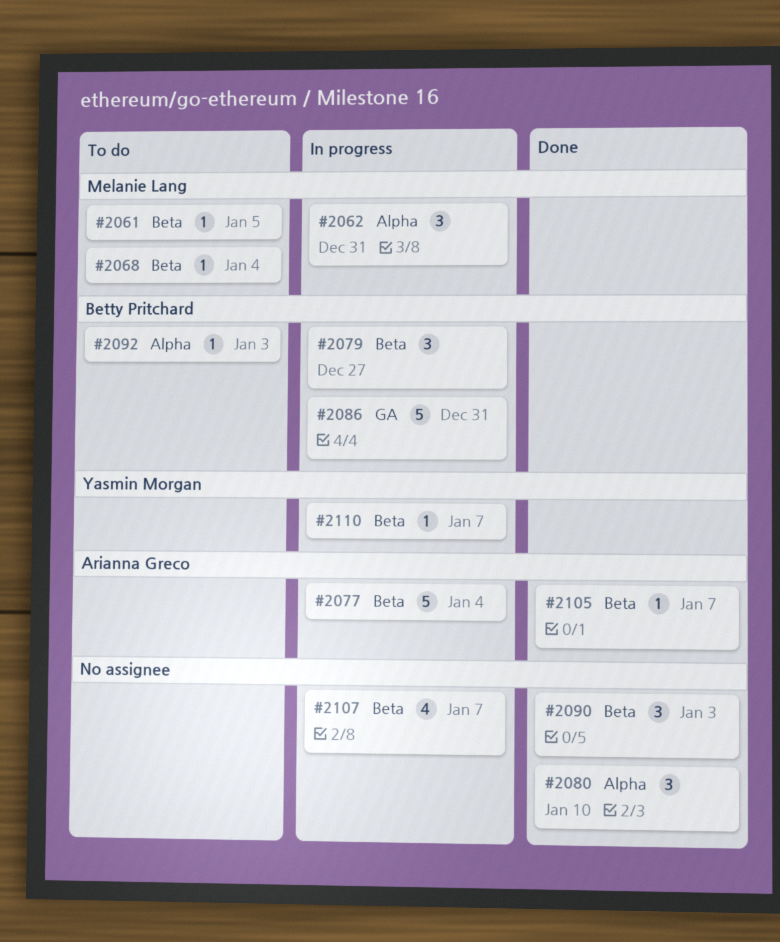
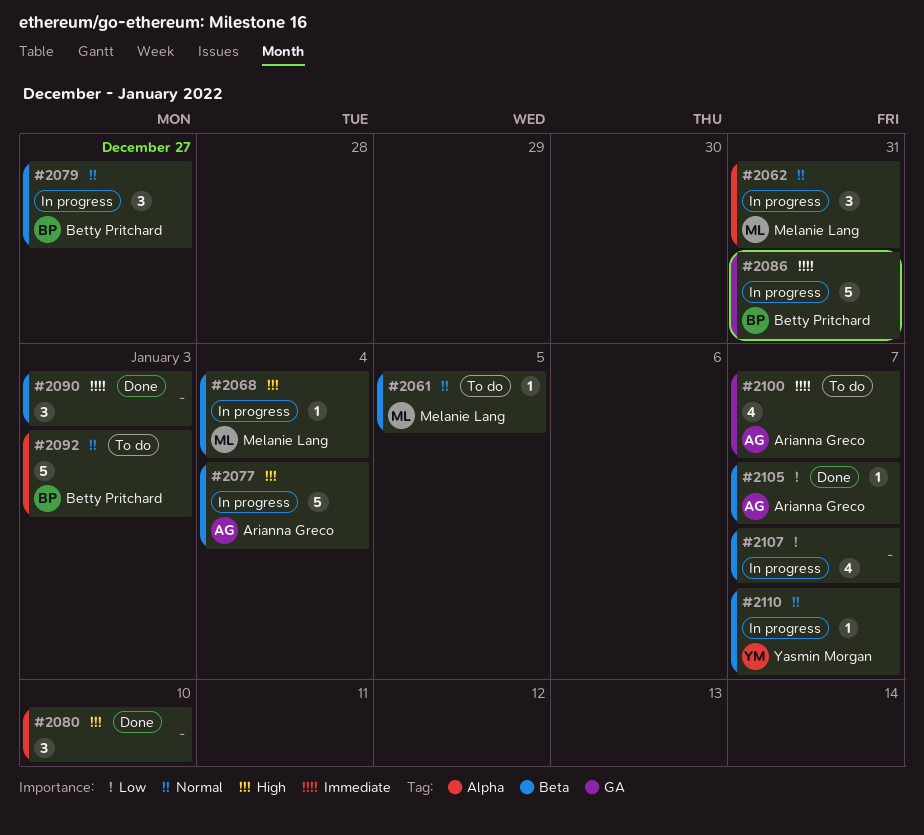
#2068, status: To do -> In progress
#2092, estimate: 1 -> 5
#2100: none -> present

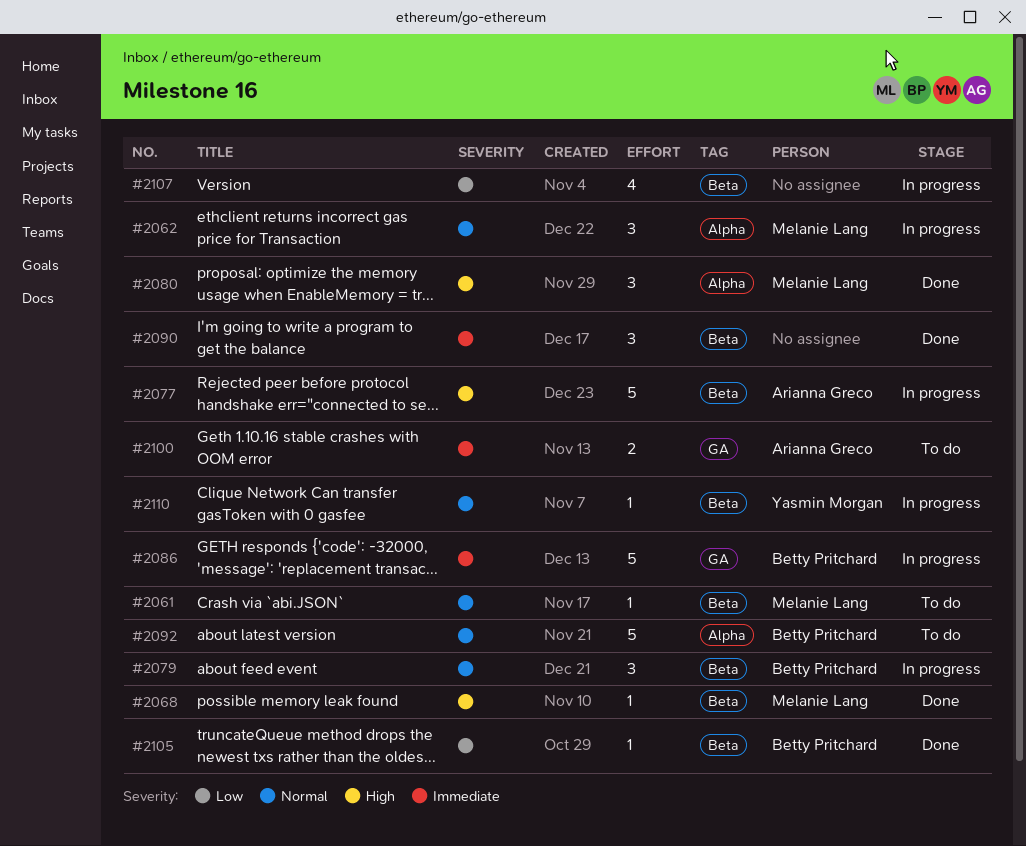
#2068, status: In progress -> Done
#2080, owner: none -> Melanie Lang
#2100, estimate: 4 -> 2
#2105, owner: Arianna Greco -> Betty Pritchard

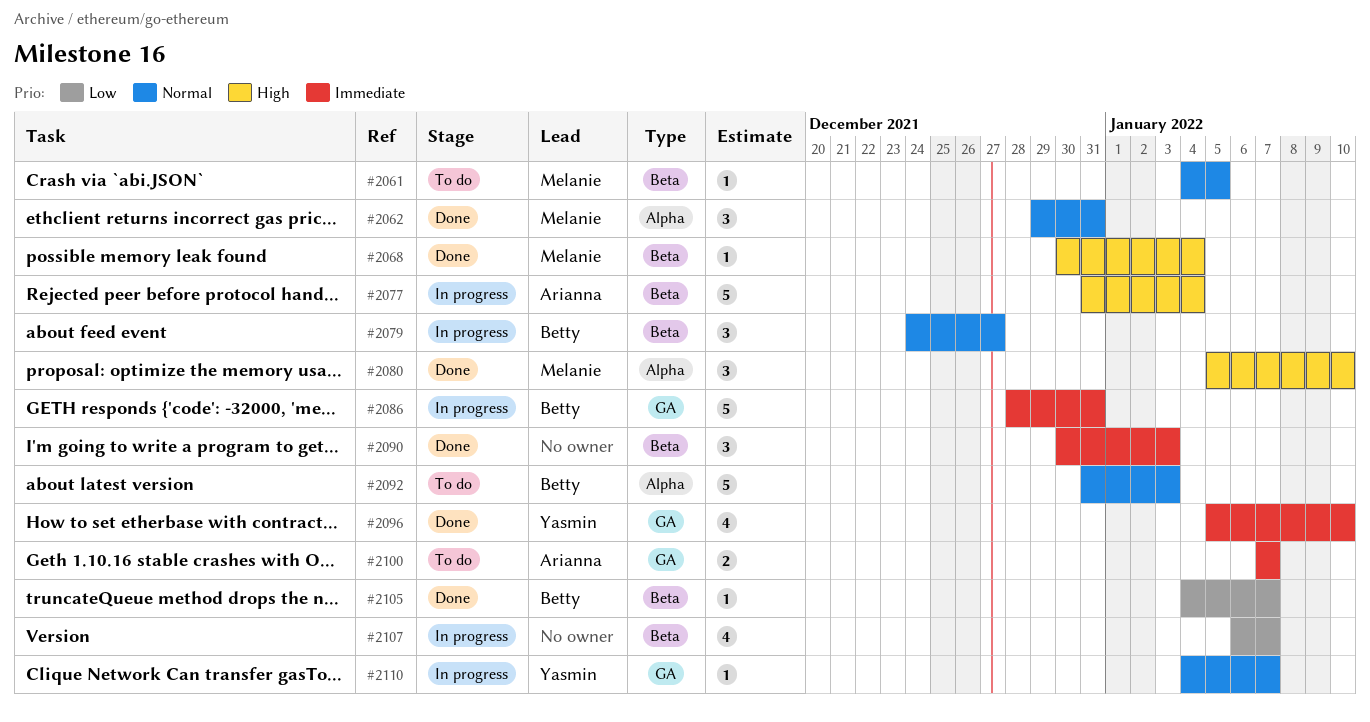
#2062, status: In progress -> Done
#2096: none -> present
#2110, label: Beta -> GA

